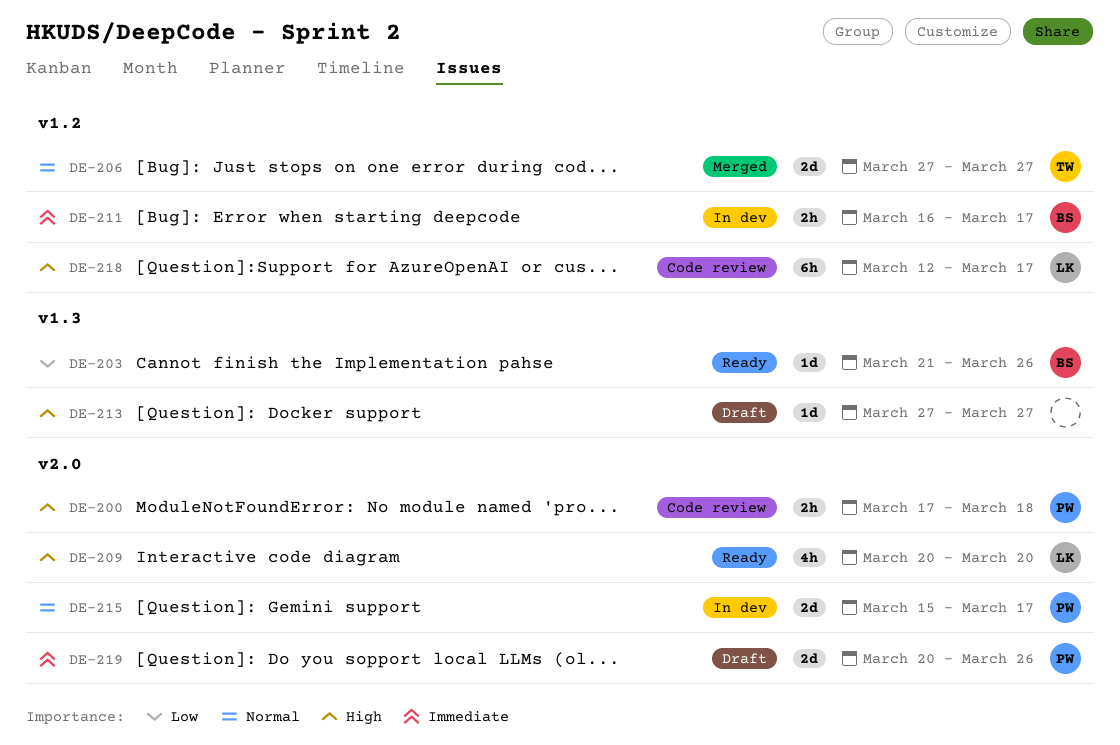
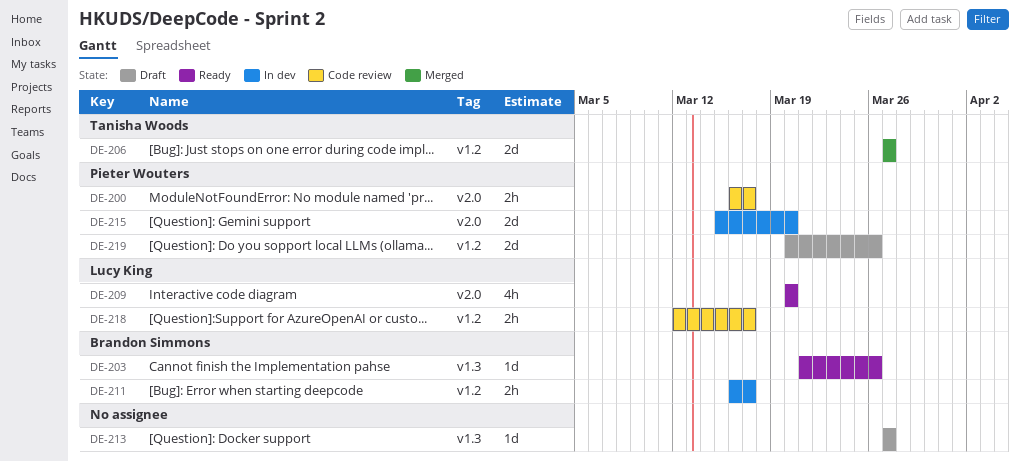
DE-200, start: Mar 17 -> Mar 16
DE-200, due: Mar 18 -> Mar 17
DE-215, due: Mar 17 -> Mar 20
DE-218, estimate: 6h -> 2h
DE-219, label: v2.0 -> v1.2

